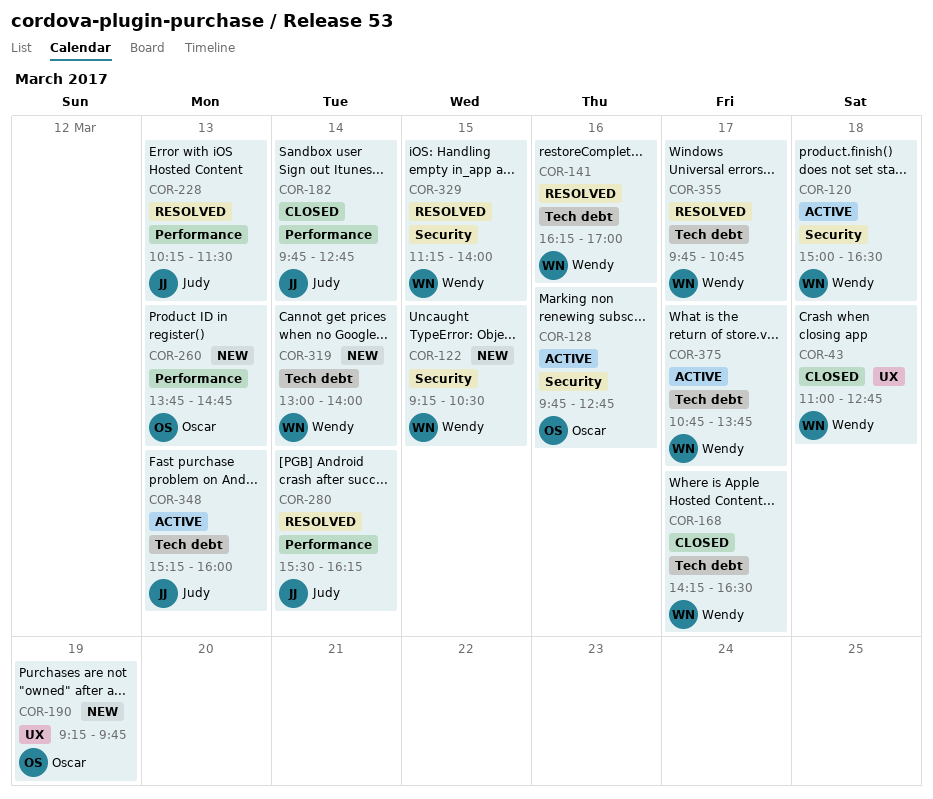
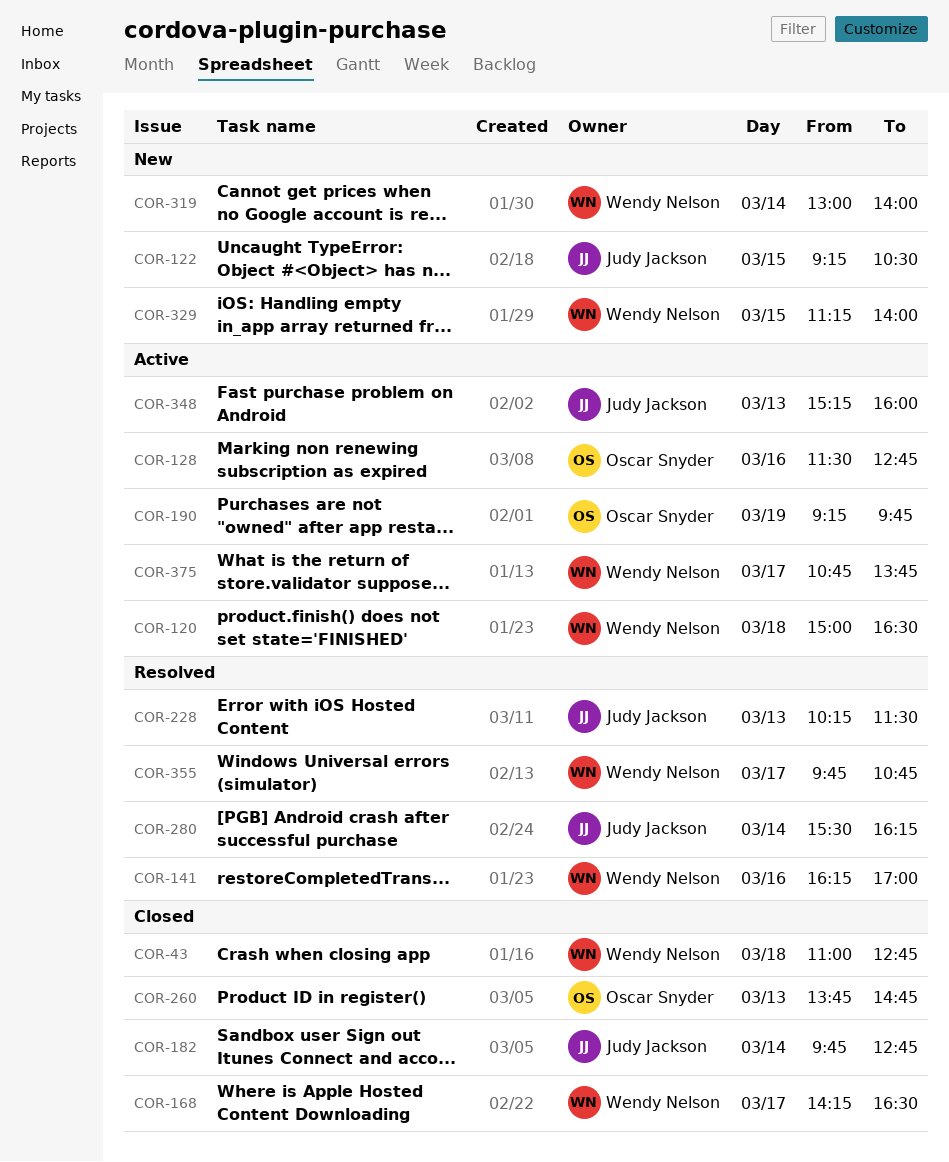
COR-122, owner: Wendy Nelson -> Judy Jackson
COR-128, begins: 09:45 -> 11:30
COR-190, status: New -> Active
COR-260, status: New -> Closed
COR-329, status: Resolved -> New

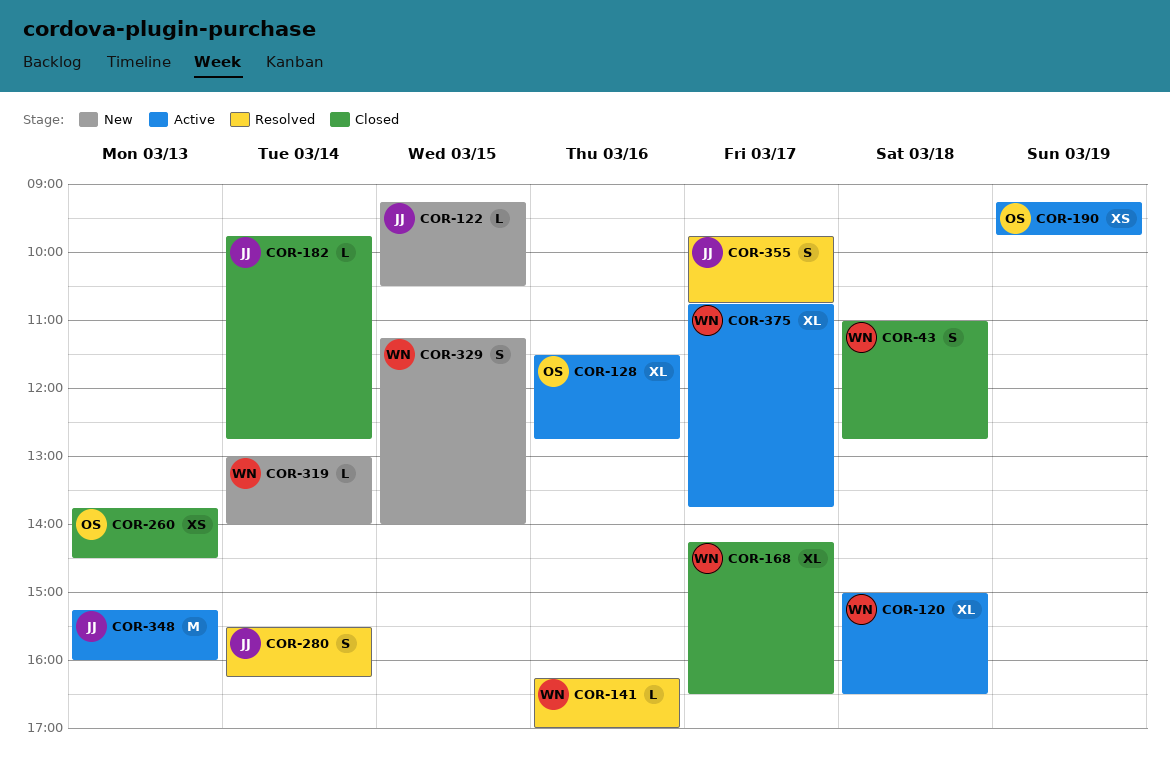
COR-228: present -> none
COR-260, ends: 14:45 -> 14:30
COR-355, owner: Wendy Nelson -> Judy Jackson

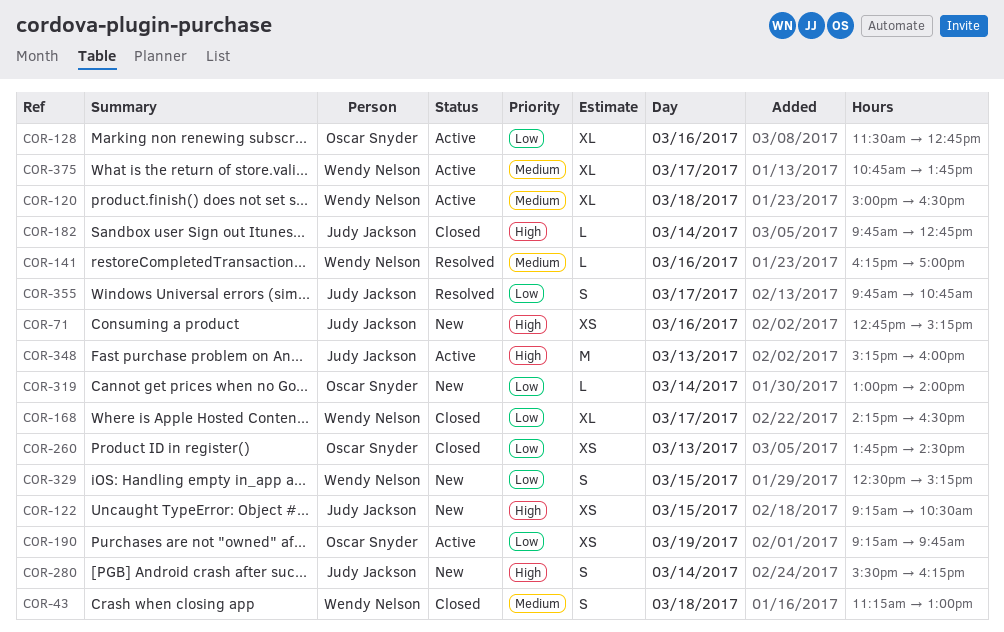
COR-43, begins: 11:00 -> 11:15
COR-43, ends: 12:45 -> 13:00
COR-71: none -> present
COR-122, estimate: L -> XS
COR-280, status: Resolved -> New
COR-319, owner: Wendy Nelson -> Oscar Snyder
COR-329, begins: 11:15 -> 12:30
COR-329, ends: 14:00 -> 15:15

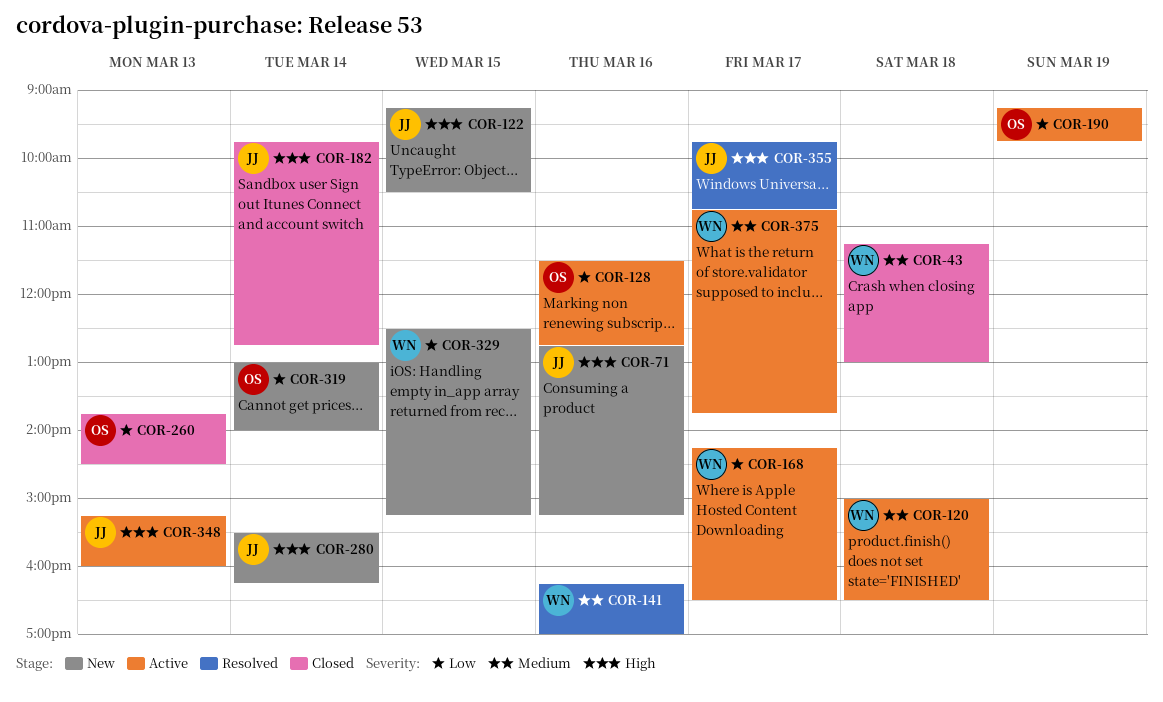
COR-168, status: Closed -> Active
COR-355, priority: Low -> High

